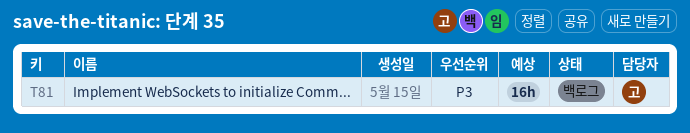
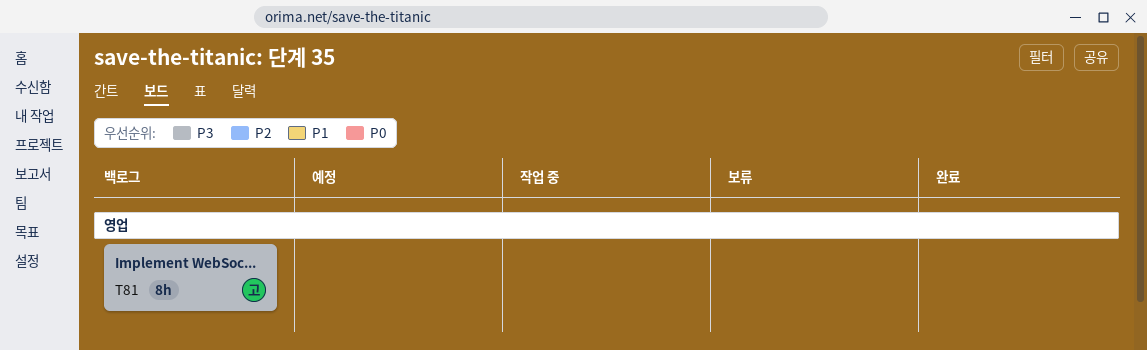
T81, estimate: 16h -> 8h

